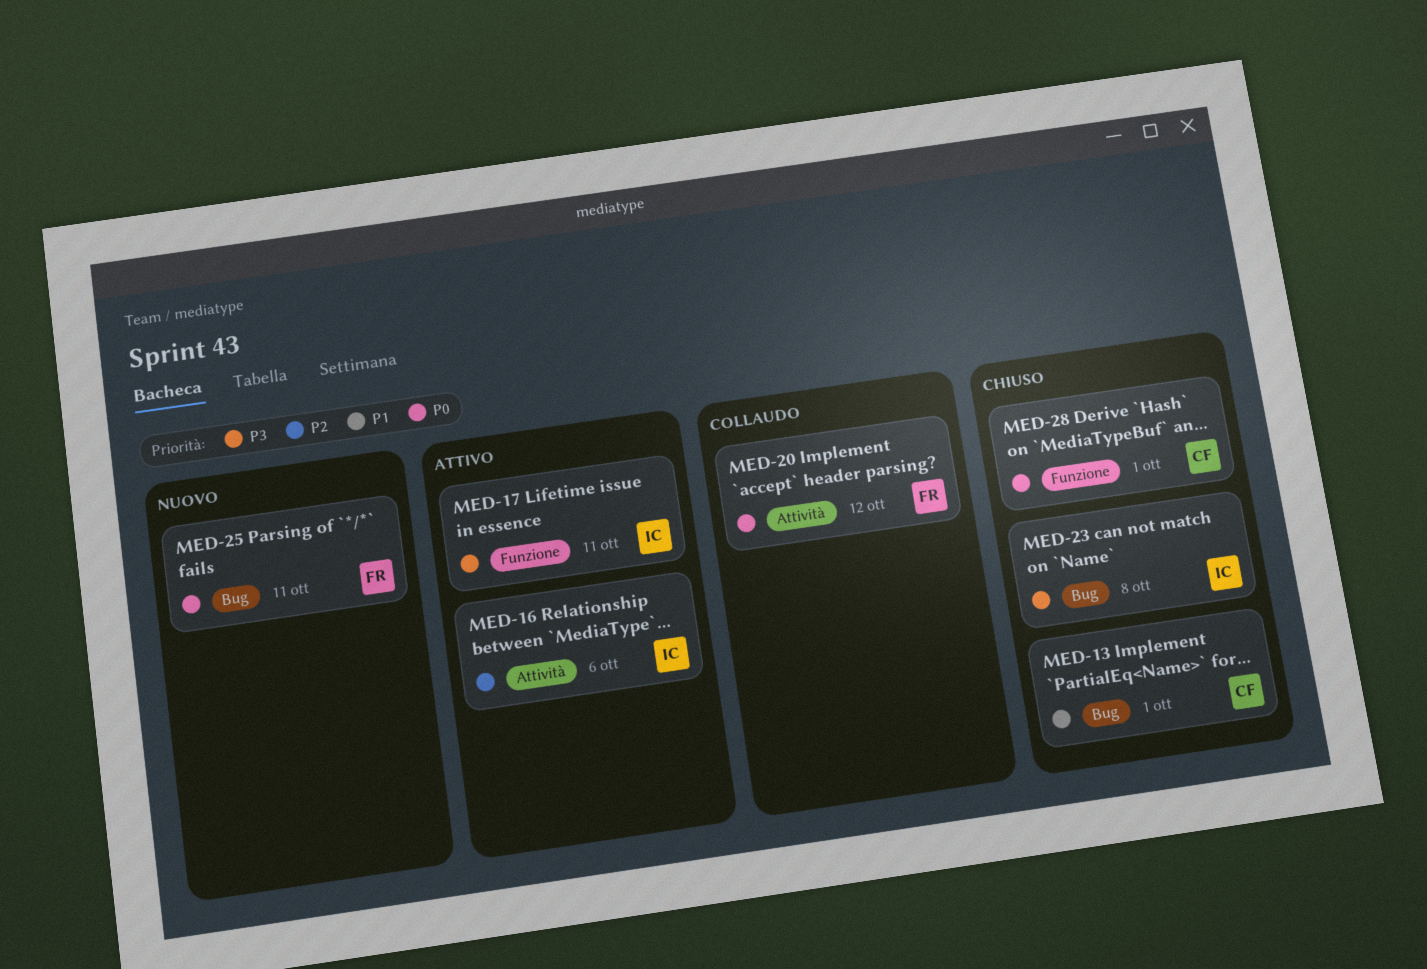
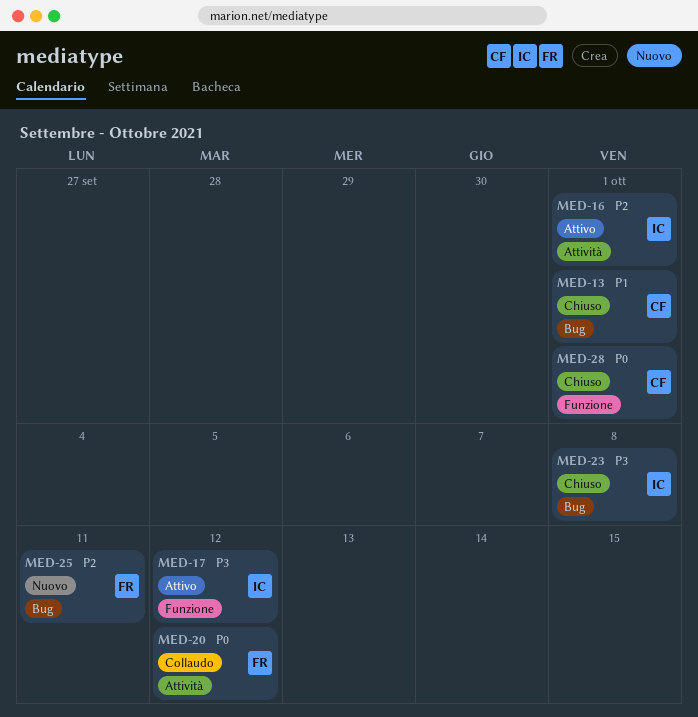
MED-16, due: Oct 6 -> Oct 1
MED-17, due: Oct 11 -> Oct 12
MED-25, priority: P0 -> P2

